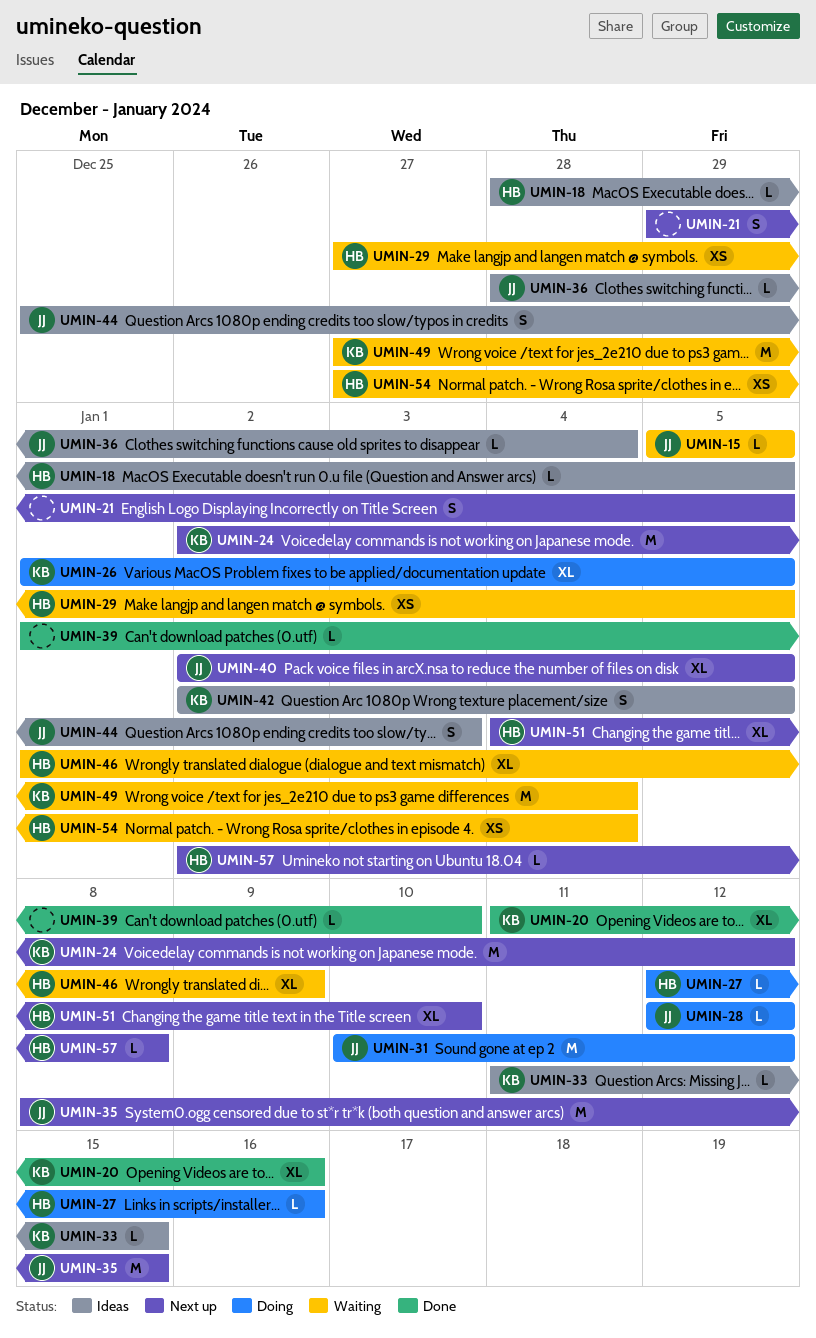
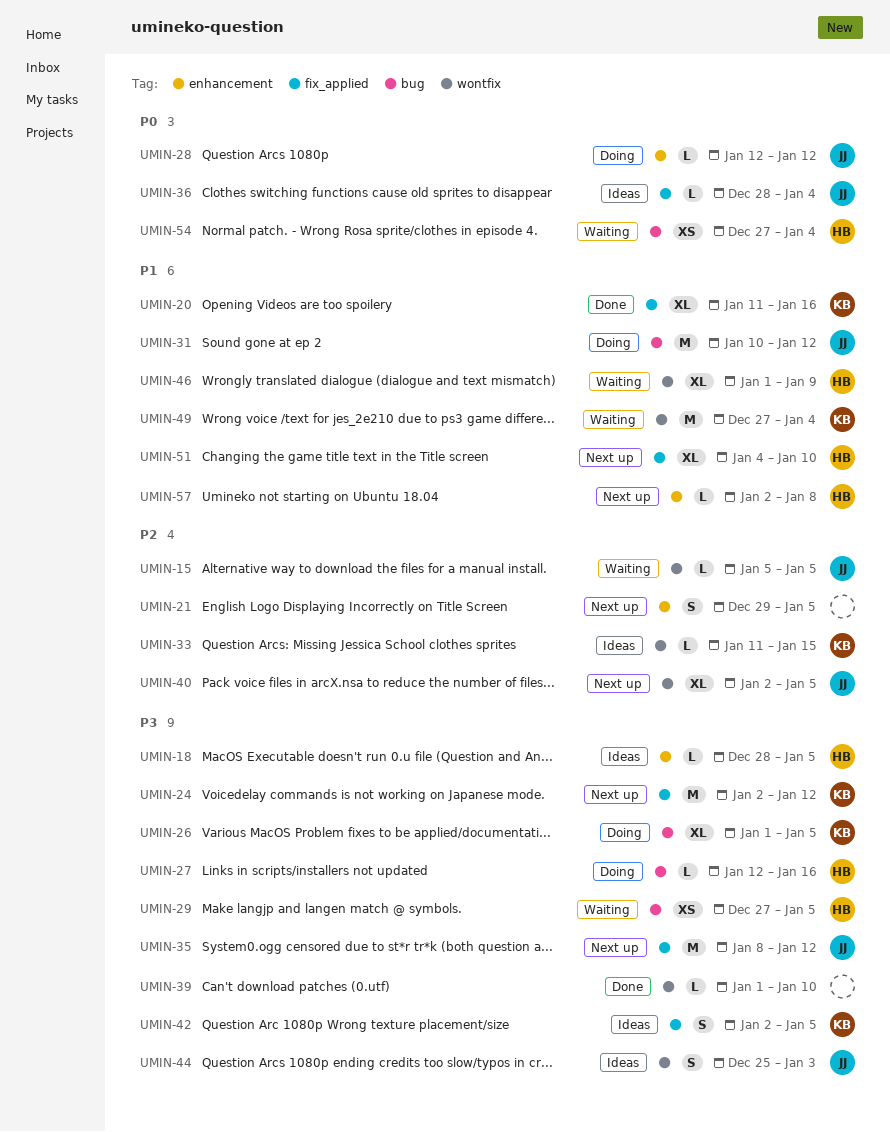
UMIN-35, due: Jan 15 -> Jan 12

